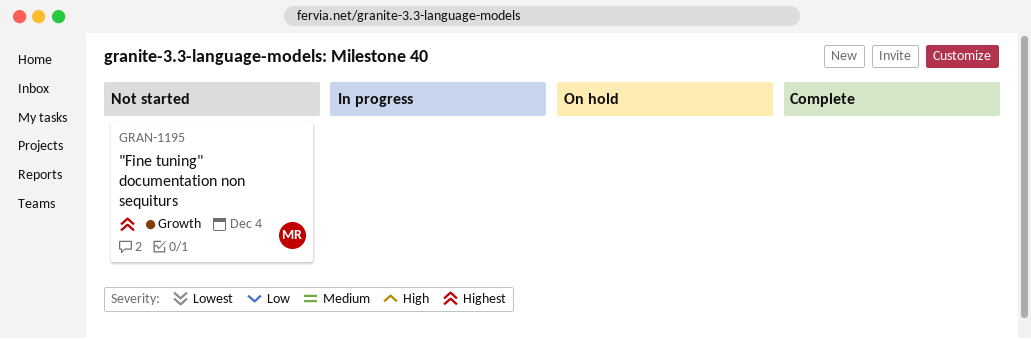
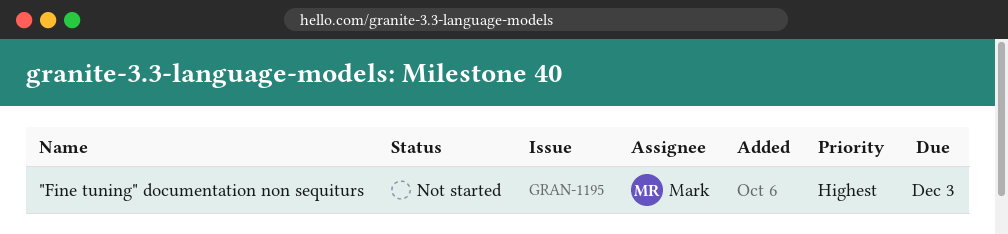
GRAN-1195, due: Dec 4 -> Dec 3

